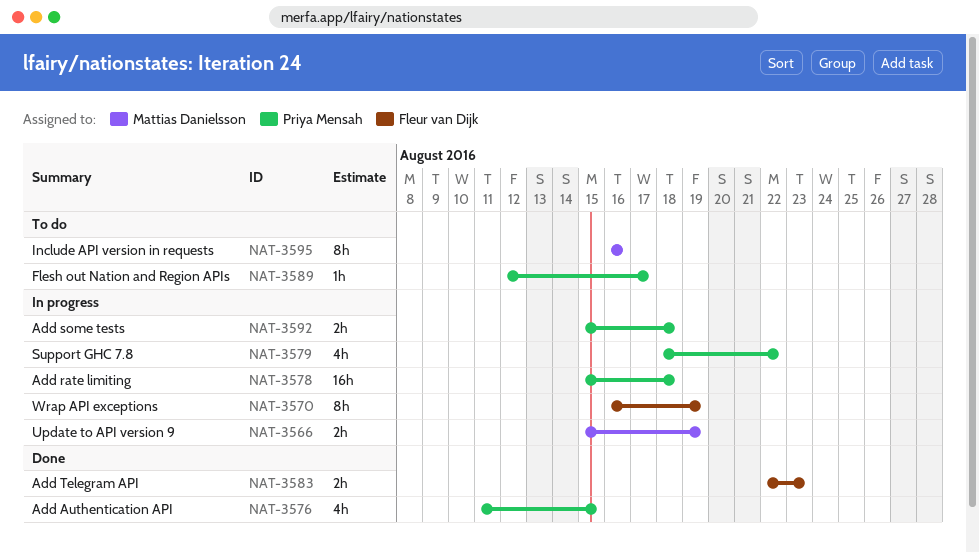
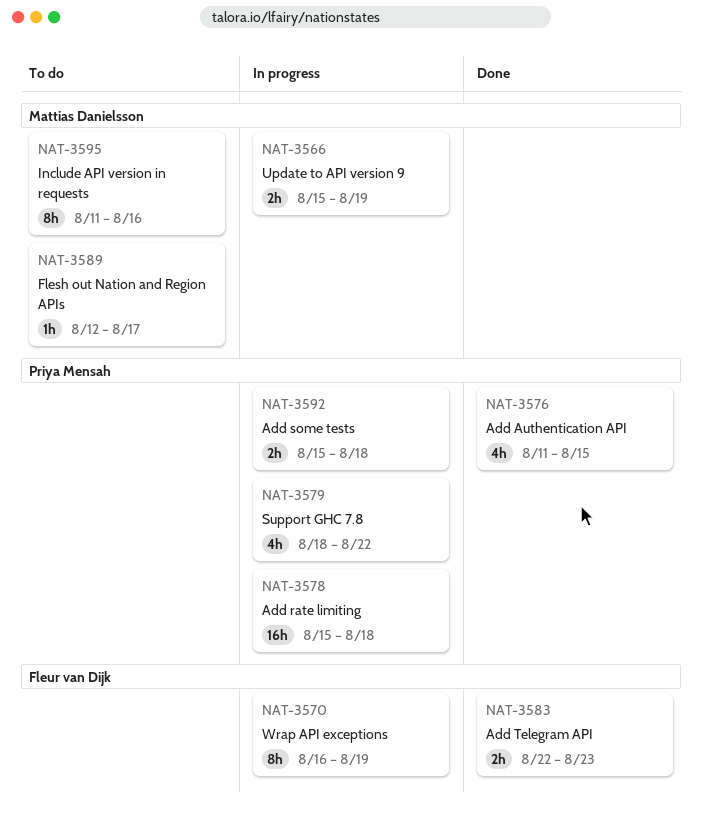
NAT-3589, owner: Priya Mensah -> Mattias Danielsson
NAT-3595, start: Aug 16 -> Aug 11

